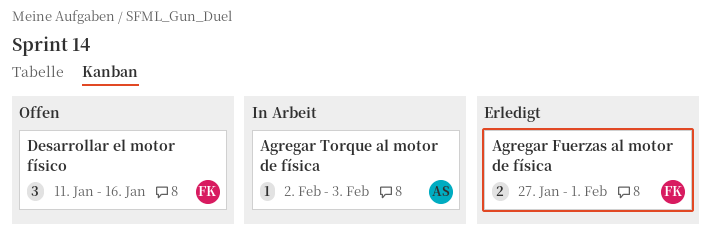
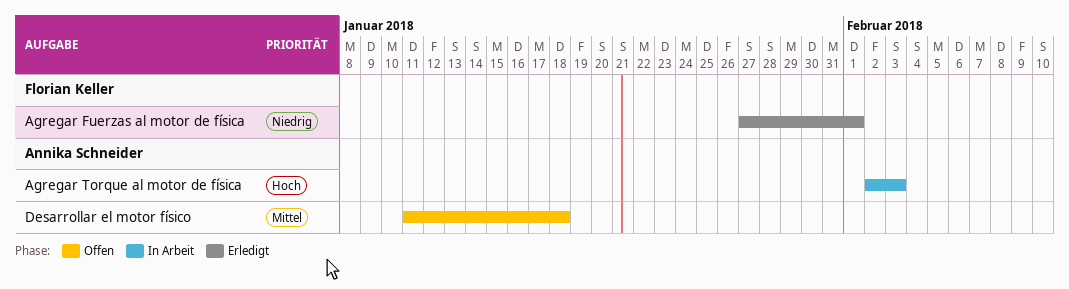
Desarrollar el motor físico, owner: Florian Keller -> Annika Schneider
Desarrollar el motor físico, due: Jan 16 -> Jan 18

